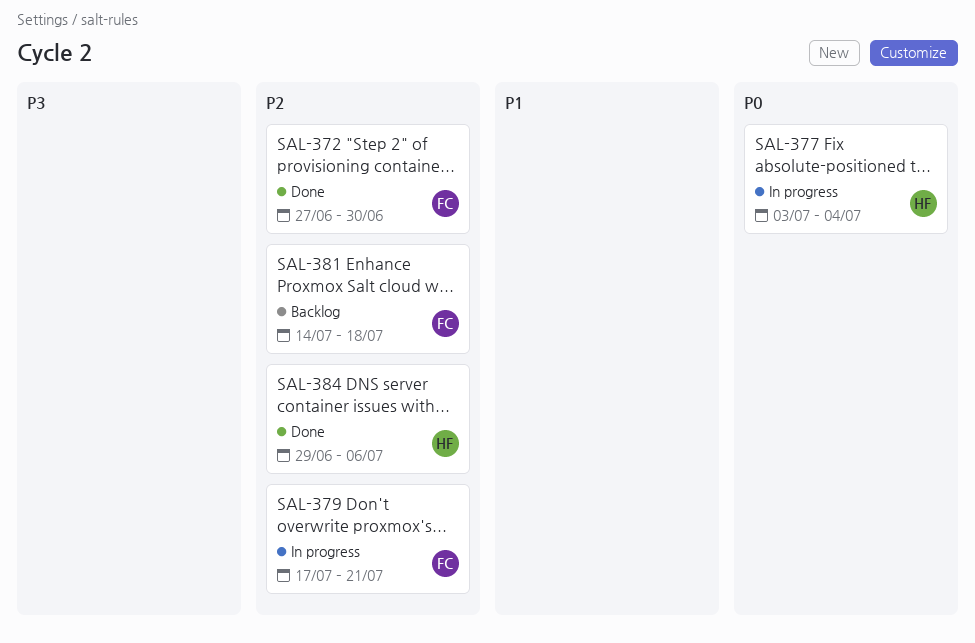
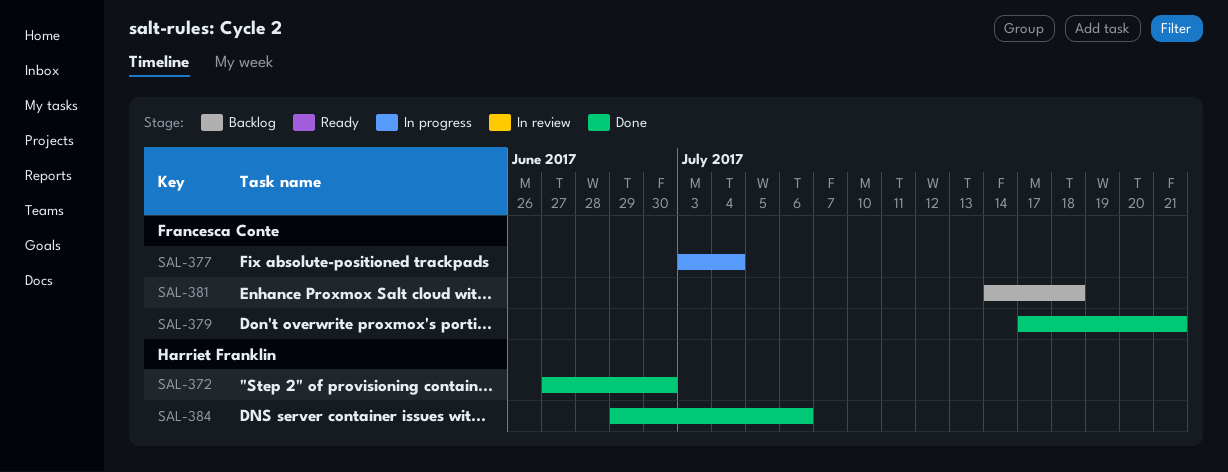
SAL-372, owner: Francesca Conte -> Harriet Franklin
SAL-377, owner: Harriet Franklin -> Francesca Conte
SAL-379, status: In progress -> Done

